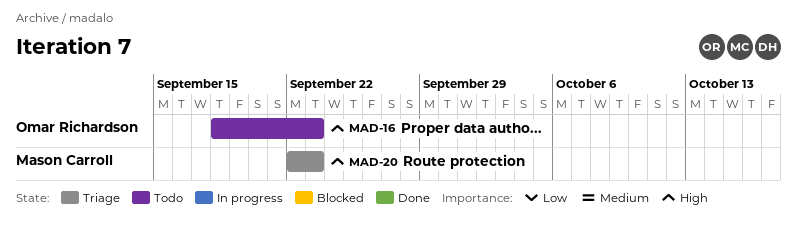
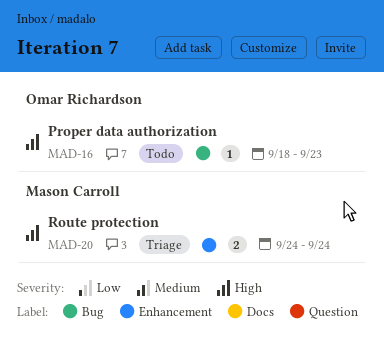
MAD-20, start: Sep 22 -> Sep 24
MAD-20, due: Sep 23 -> Sep 24

